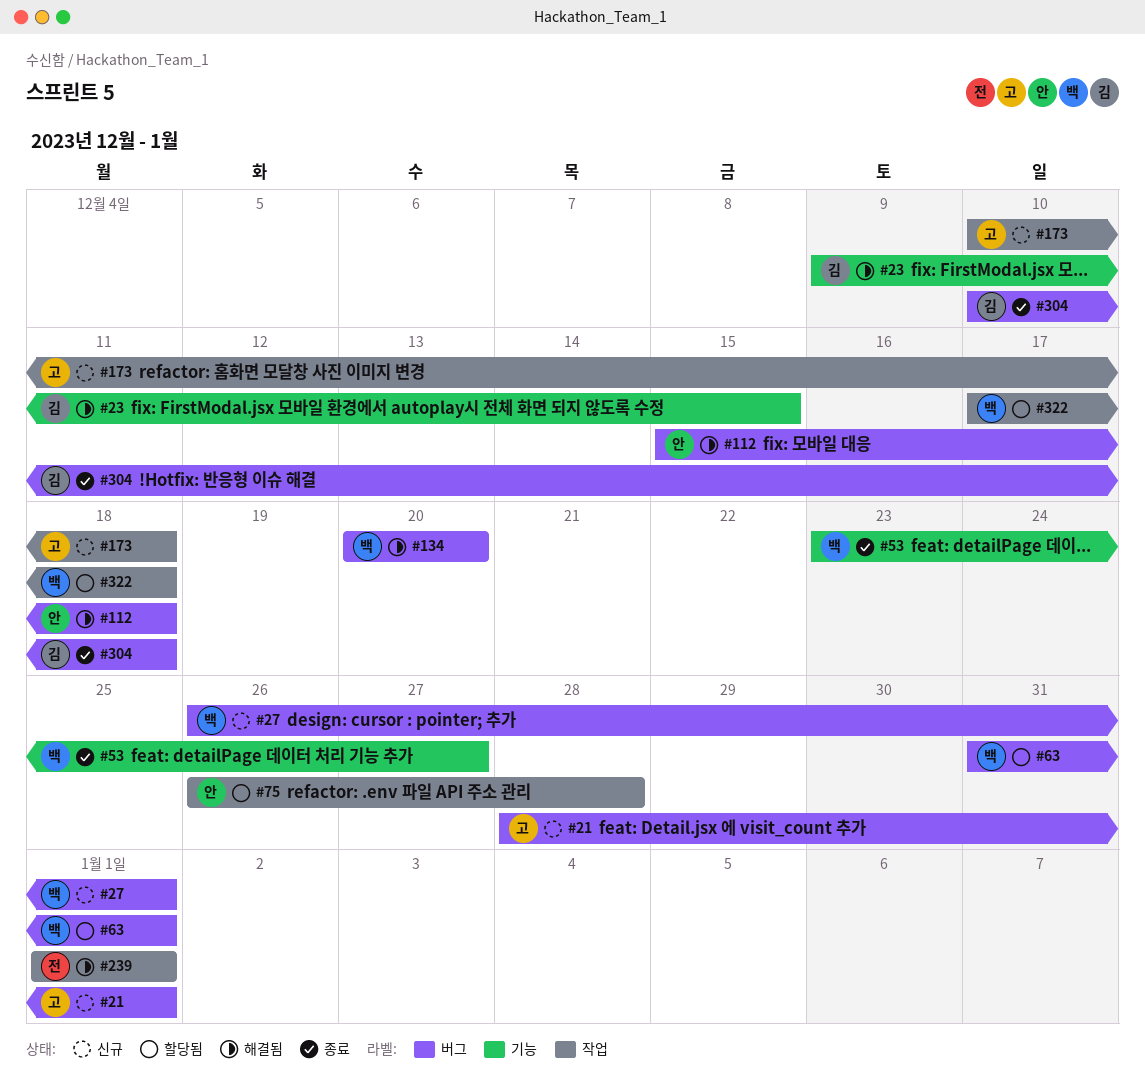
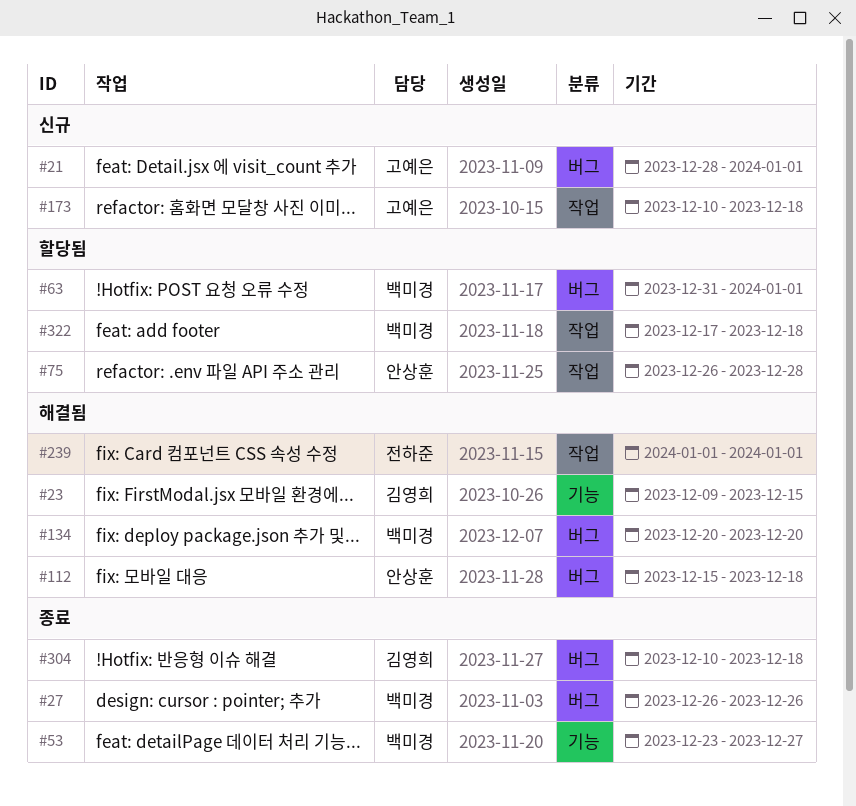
#27, status: 신규 -> 종료
#27, due: Jan 1 -> Dec 26

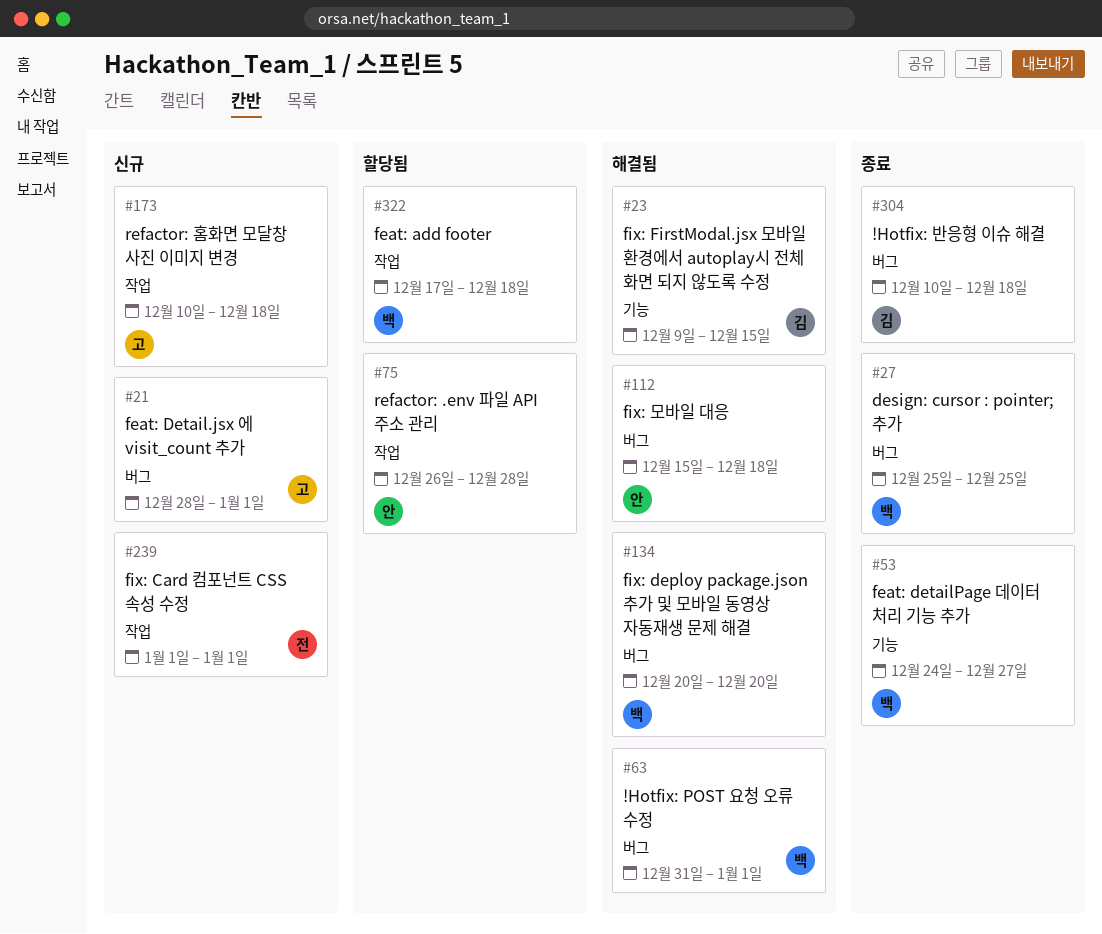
#27, start: Dec 26 -> Dec 25
#27, due: Dec 26 -> Dec 25
#53, start: Dec 23 -> Dec 24
#63, status: 할당됨 -> 해결됨
#239, status: 해결됨 -> 신규

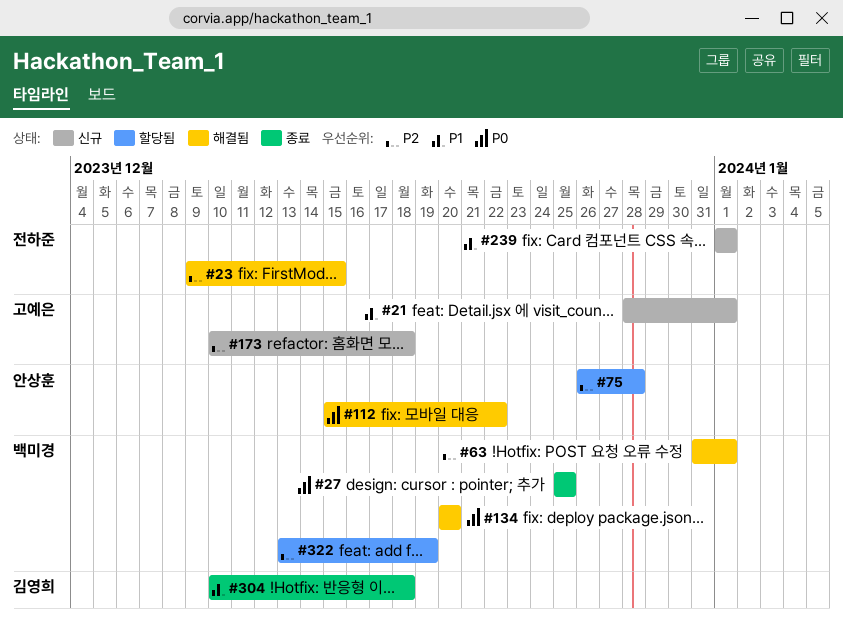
#23, owner: 김영희 -> 전하준
#53: present -> none
#112, due: Dec 18 -> Dec 22
#322, start: Dec 17 -> Dec 13
#322, due: Dec 18 -> Dec 19

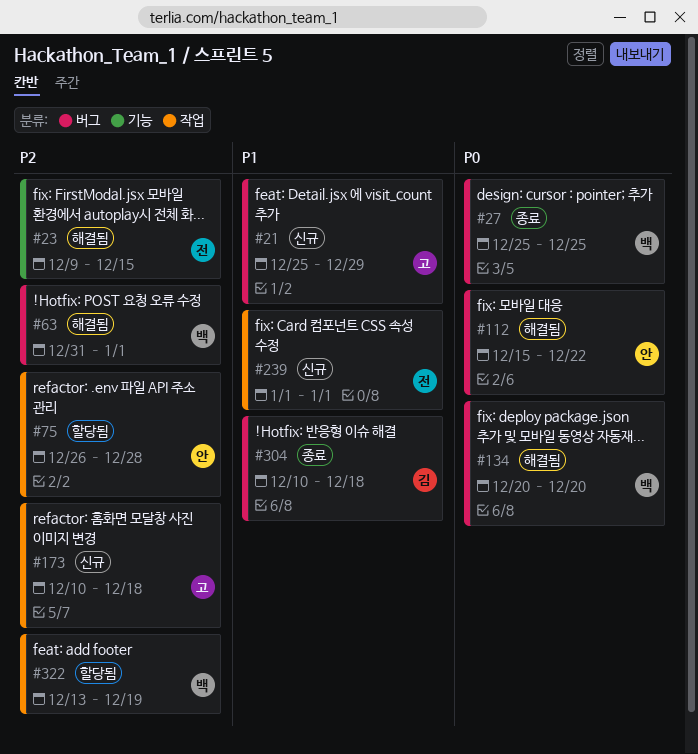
#21, start: Dec 28 -> Dec 25
#21, due: Jan 1 -> Dec 29

